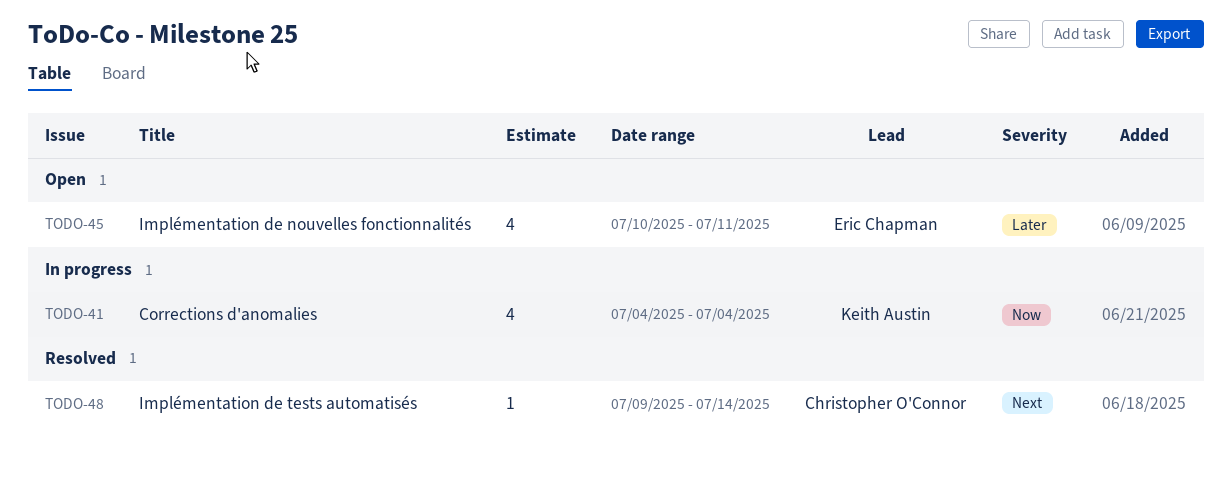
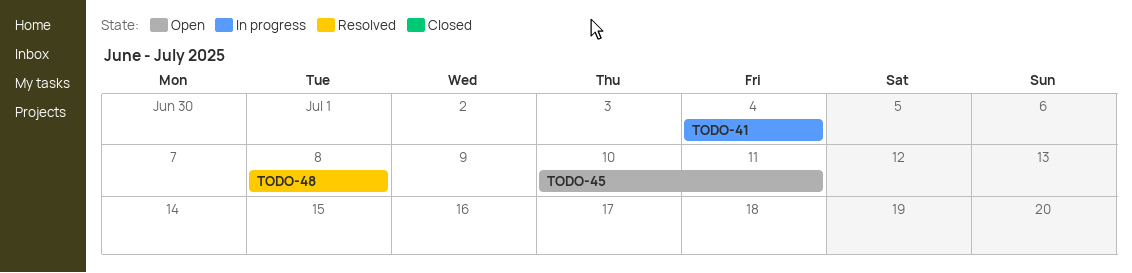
TODO-48, start: Jul 9 -> Jul 8
TODO-48, due: Jul 14 -> Jul 8

